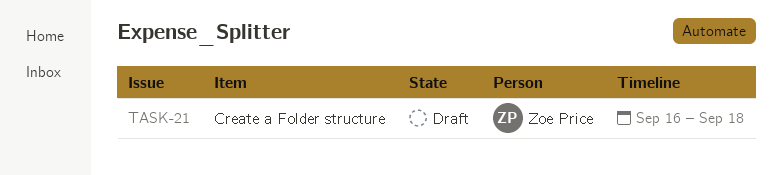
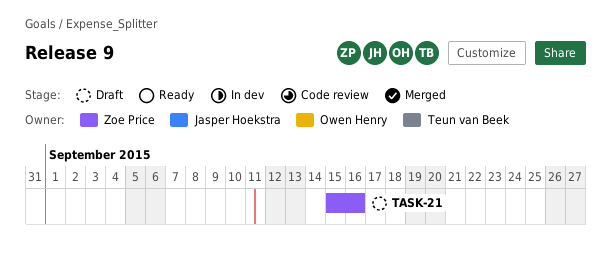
TASK-21, start: Sep 16 -> Sep 15
TASK-21, due: Sep 18 -> Sep 16

